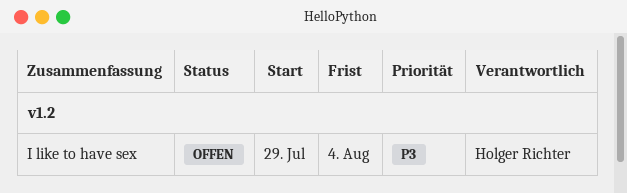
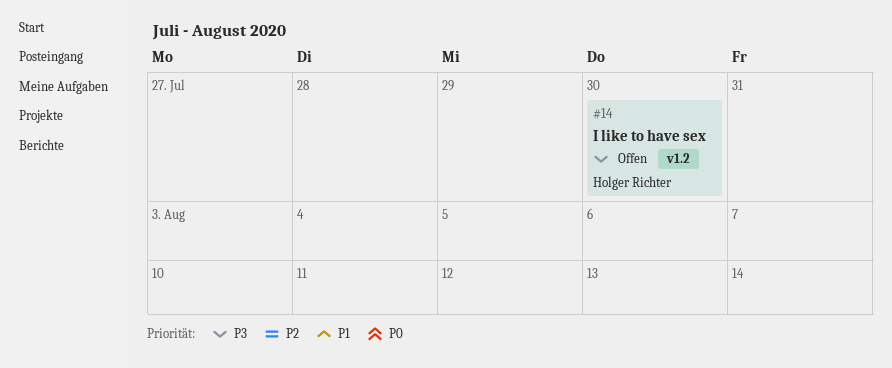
I like to have sex, due: Aug 4 -> Jul 30

